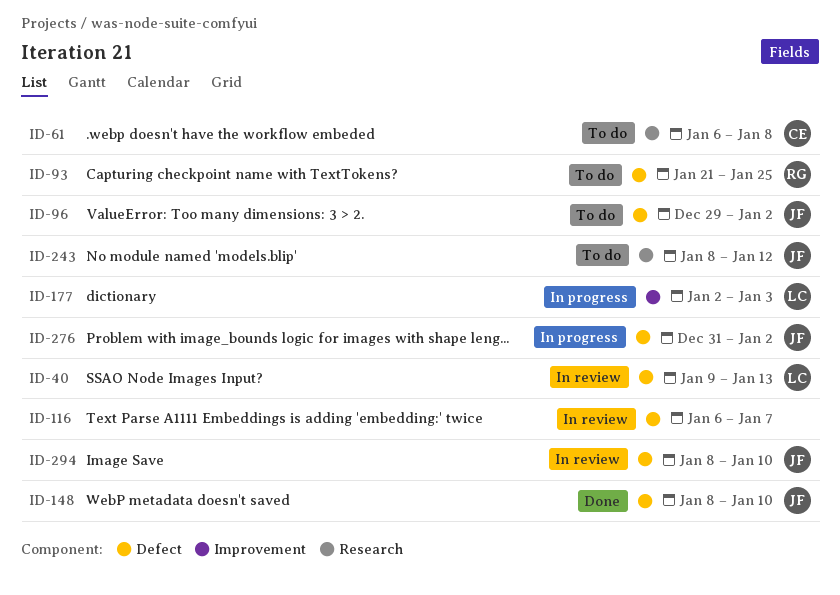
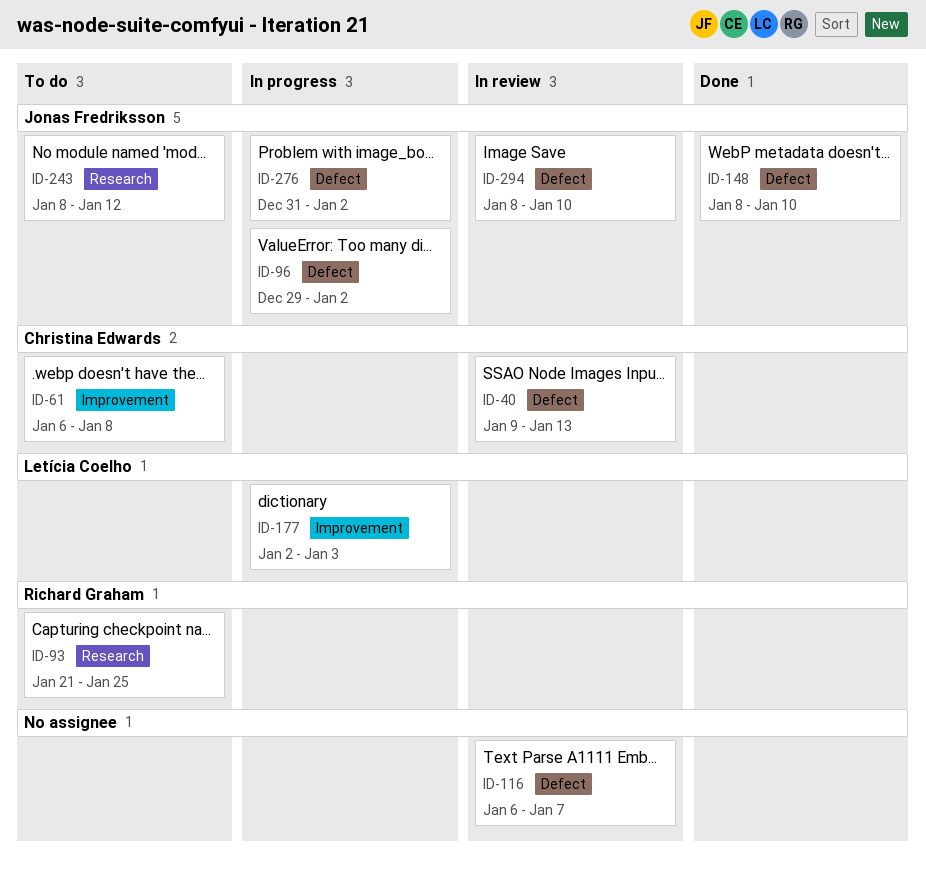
ID-40, owner: Letícia Coelho -> Christina Edwards
ID-61, label: Research -> Improvement
ID-93, label: Defect -> Research
ID-96, status: To do -> In progress

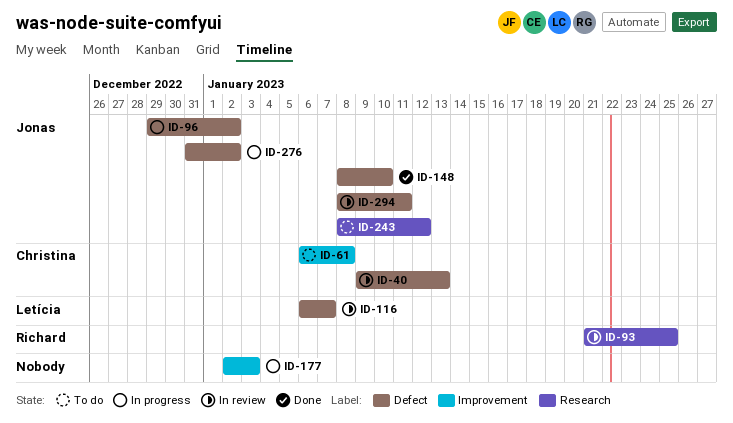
ID-93, status: To do -> In review
ID-116, owner: none -> Letícia Coelho
ID-177, owner: Letícia Coelho -> none
ID-294, due: Jan 10 -> Jan 11

